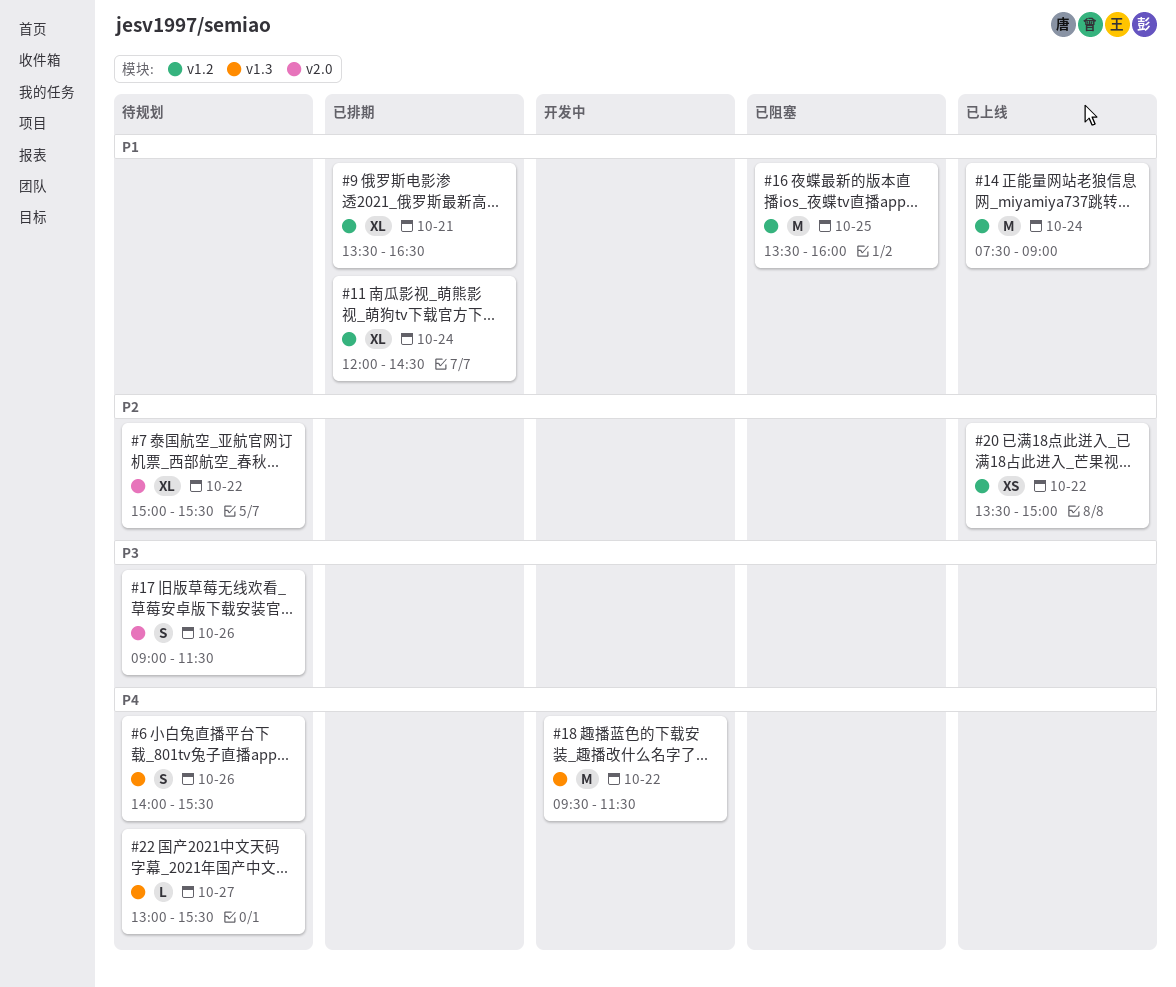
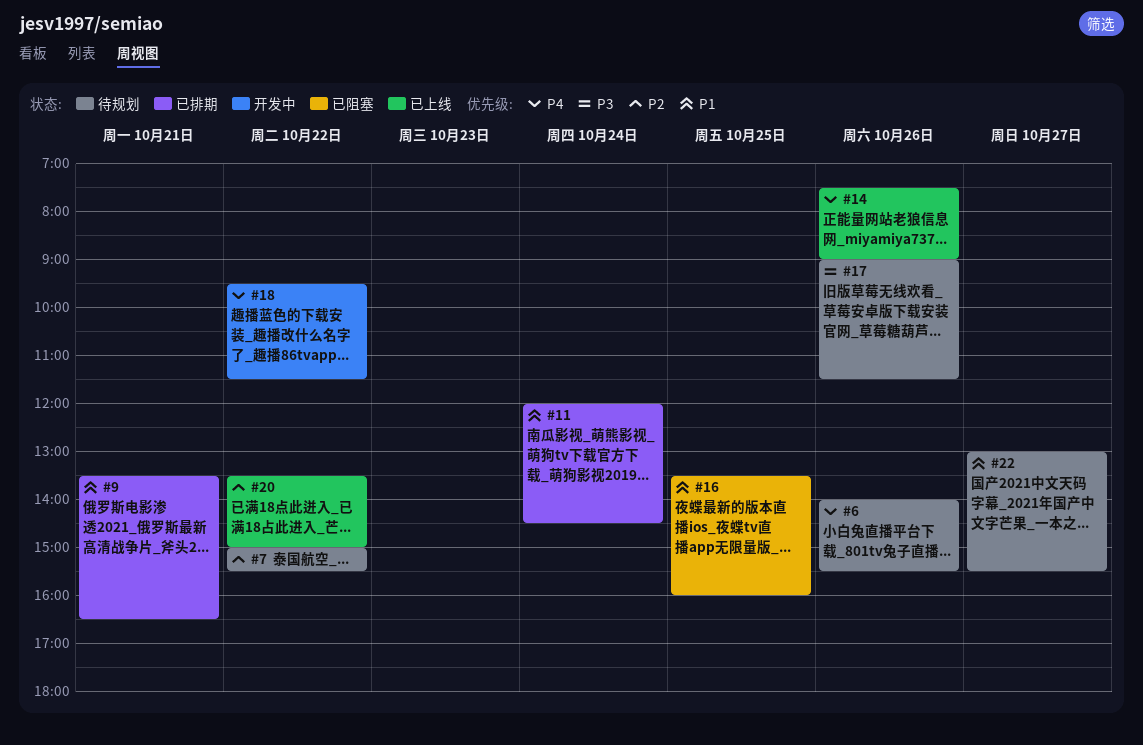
#14, priority: P1 -> P4
#14, day: Oct 24 -> Oct 26
#22, priority: P4 -> P1

